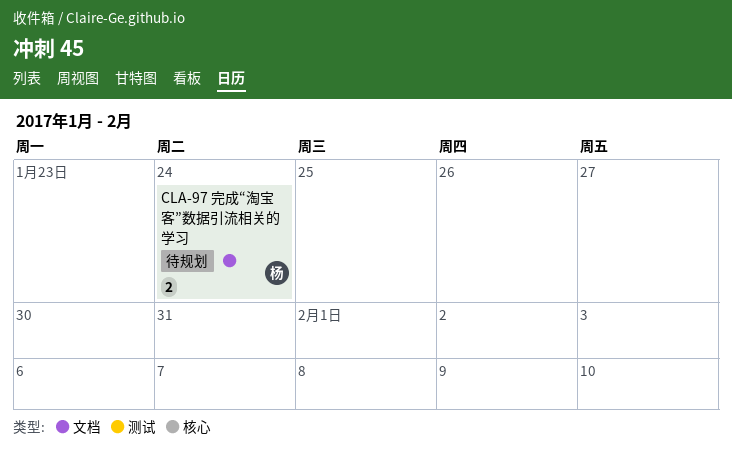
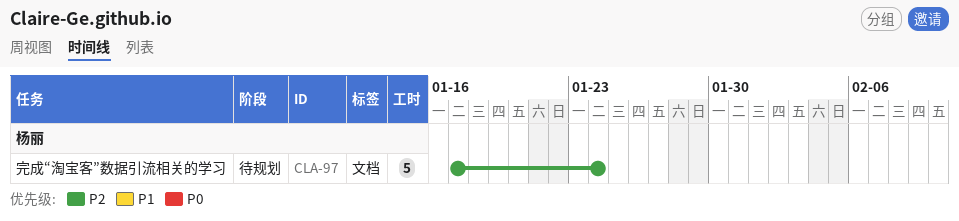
CLA-97, estimate: 2 -> 5

